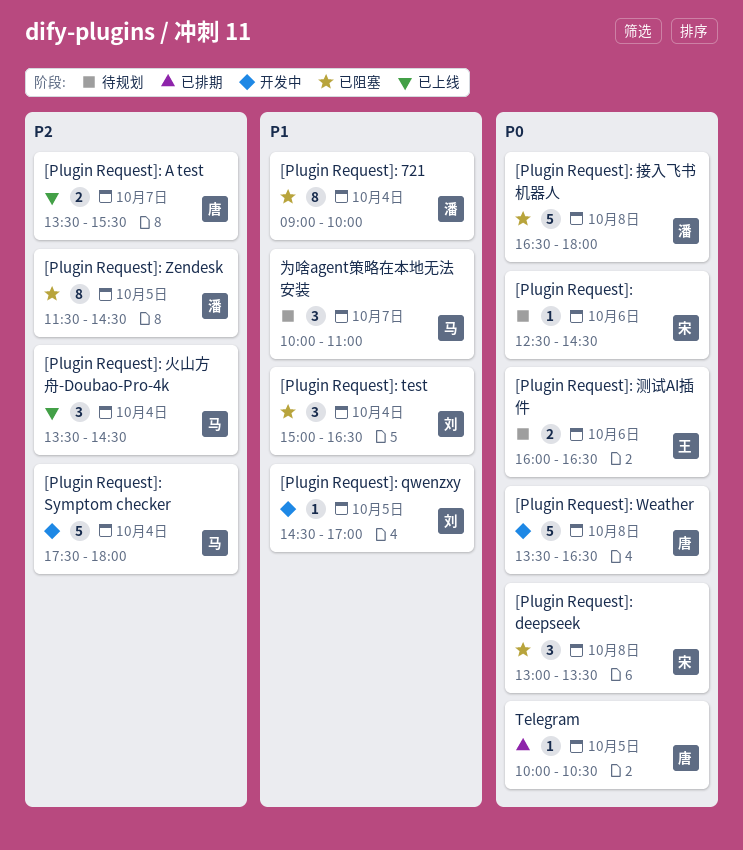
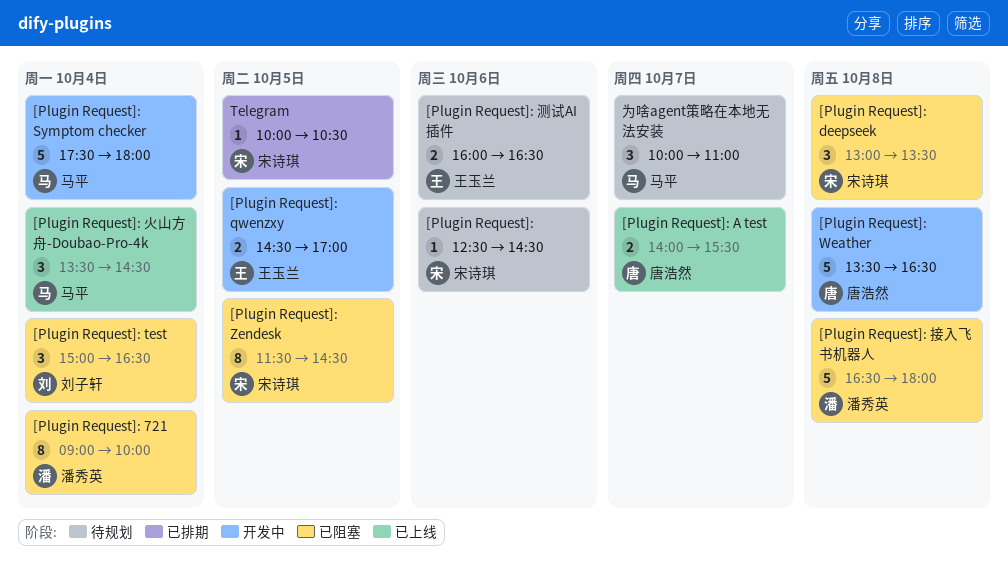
[Plugin Request]: A test, begins: 13:30 -> 14:00
[Plugin Request]: qwenzxy, owner: 刘子轩 -> 王玉兰
[Plugin Request]: qwenzxy, estimate: 1 -> 2
[Plugin Request]: Zendesk, owner: 潘秀英 -> 宋诗琪
Telegram, owner: 唐浩然 -> 宋诗琪

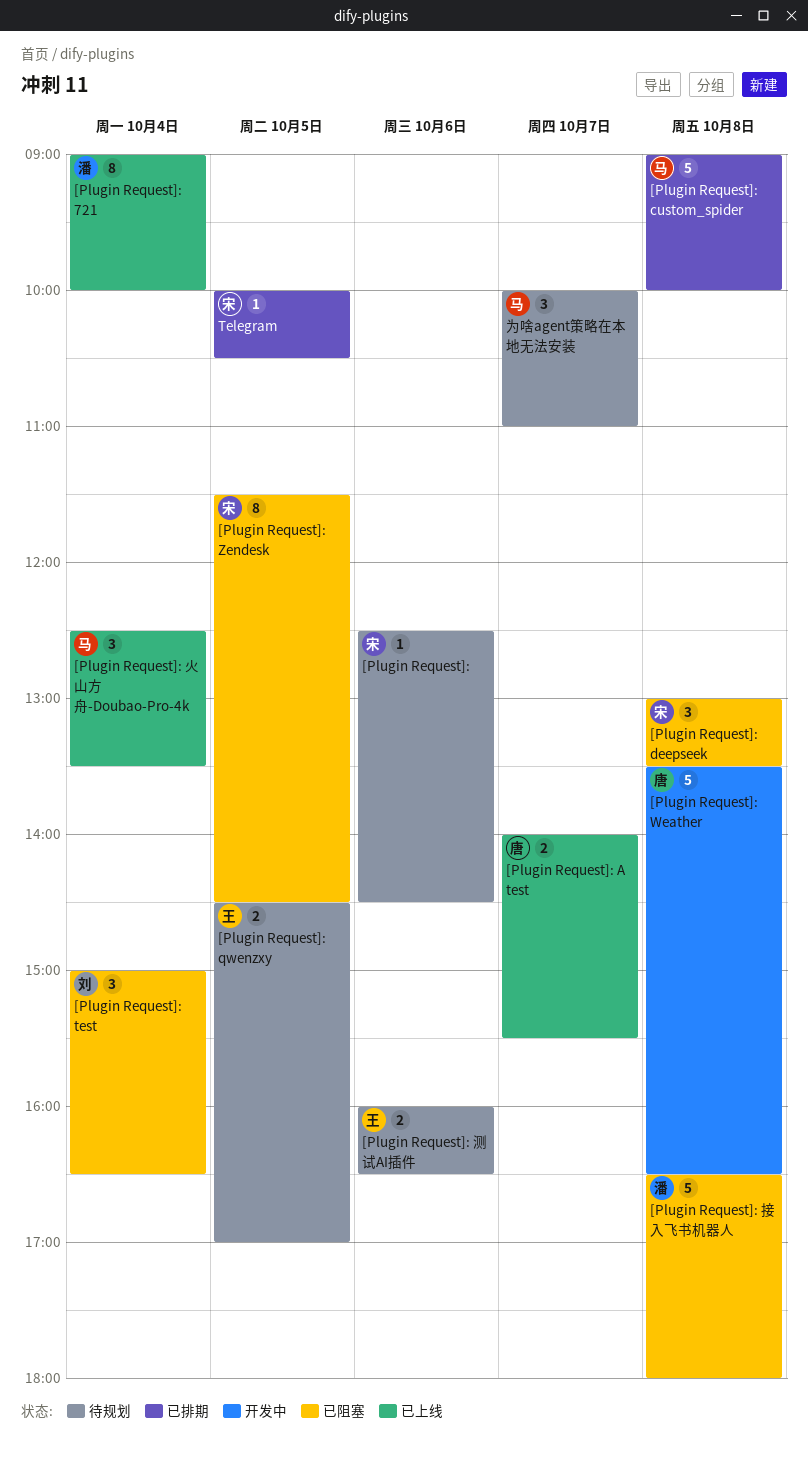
[Plugin Request]: 721, status: 已阻塞 -> 已上线
[Plugin Request]: custom_spider: none -> present
[Plugin Request]: qwenzxy, status: 开发中 -> 待规划
[Plugin Request]: Symptom checker: present -> none
[Plugin Request]: 火山方舟-Doubao-Pro-4k, begins: 13:30 -> 12:30
[Plugin Request]: 火山方舟-Doubao-Pro-4k, ends: 14:30 -> 13:30

